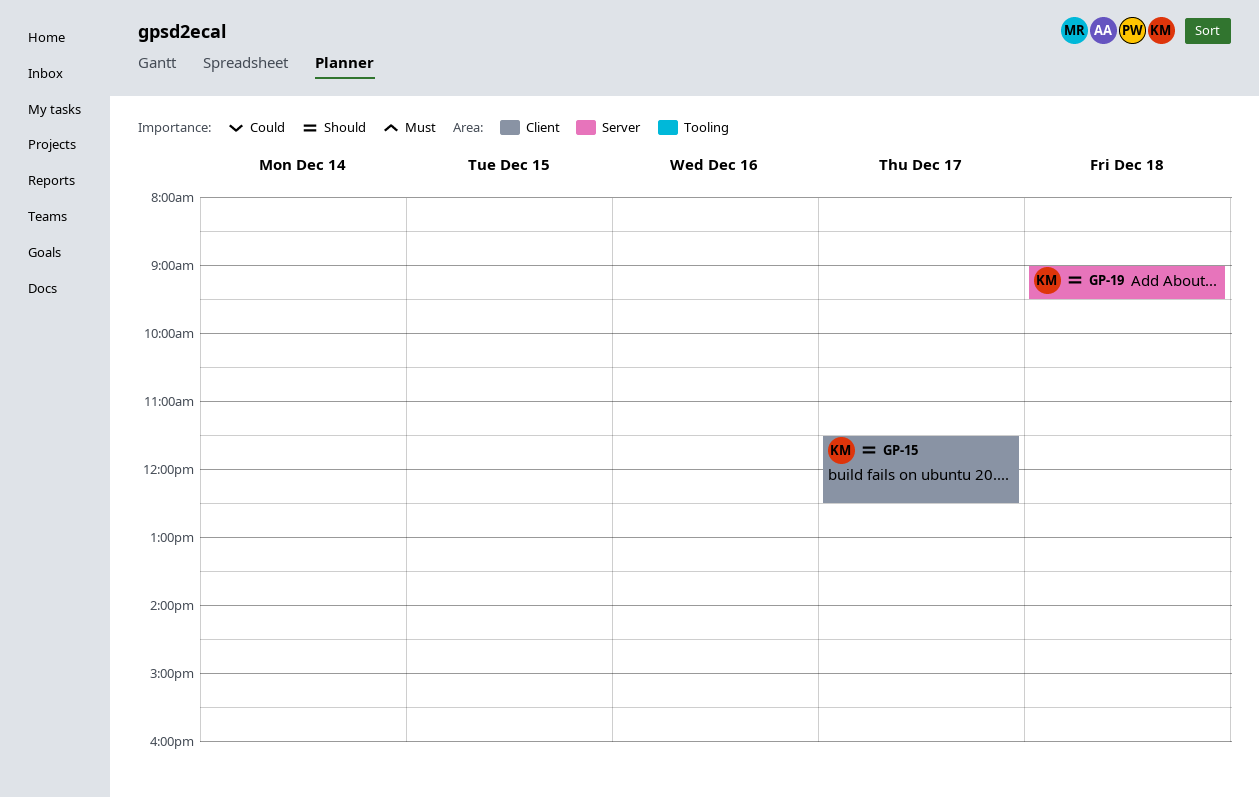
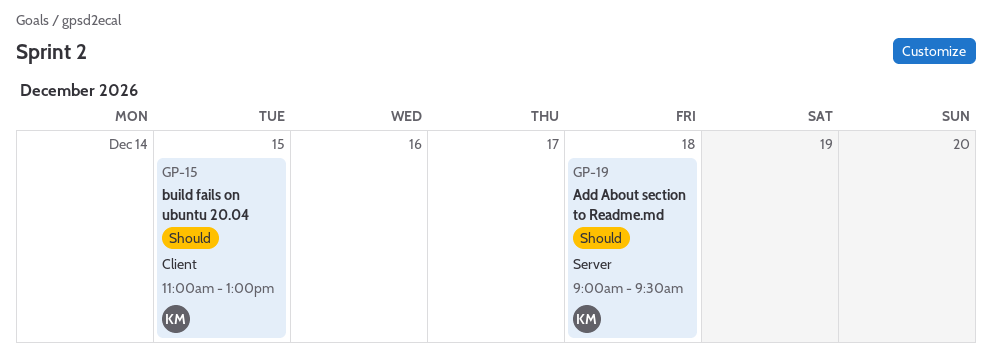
GP-15, day: Dec 17 -> Dec 15
GP-15, begins: 11:30 -> 11:00
GP-15, ends: 12:30 -> 13:00

